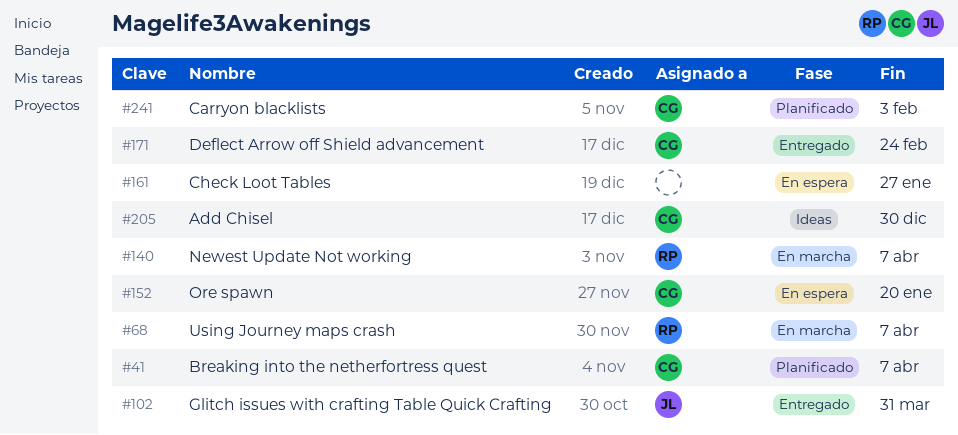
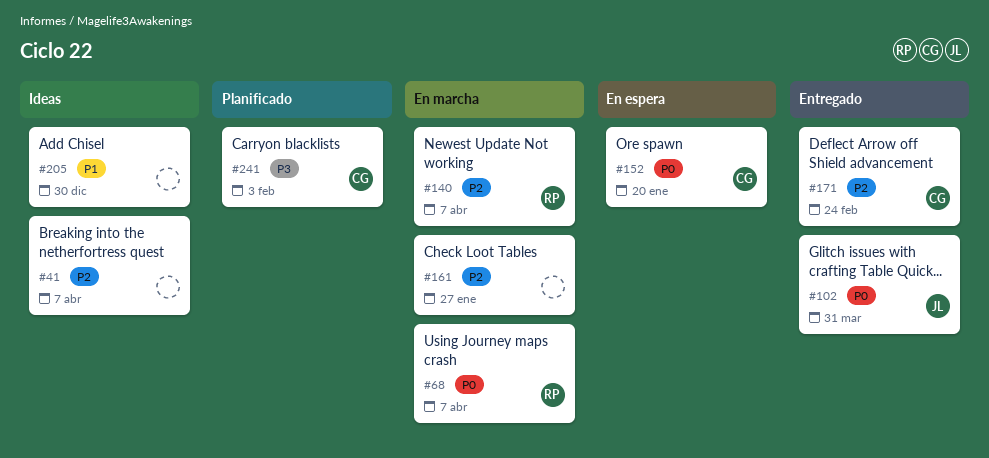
#41, status: Planificado -> Ideas
#41, owner: CG -> none
#161, status: En espera -> En marcha
#205, owner: CG -> none

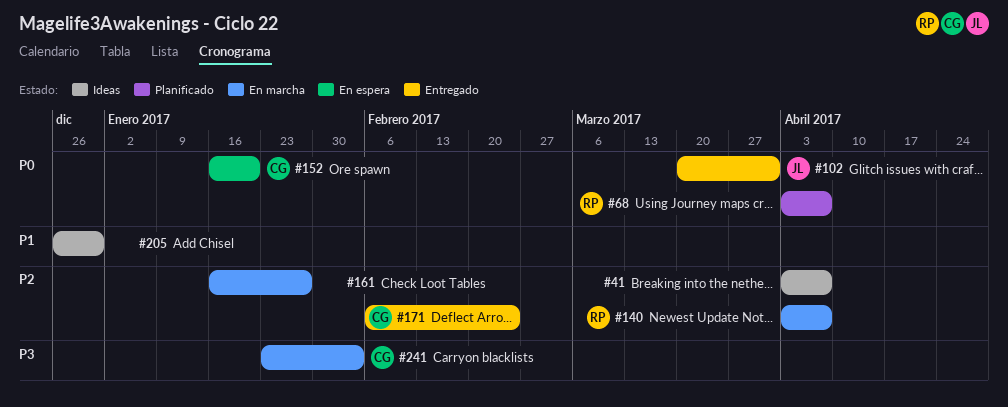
#68, status: En marcha -> Planificado
#241, status: Planificado -> En marcha

